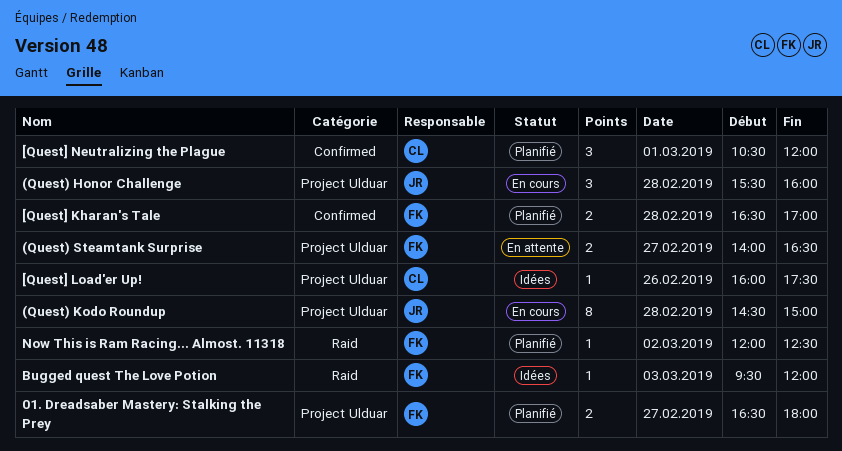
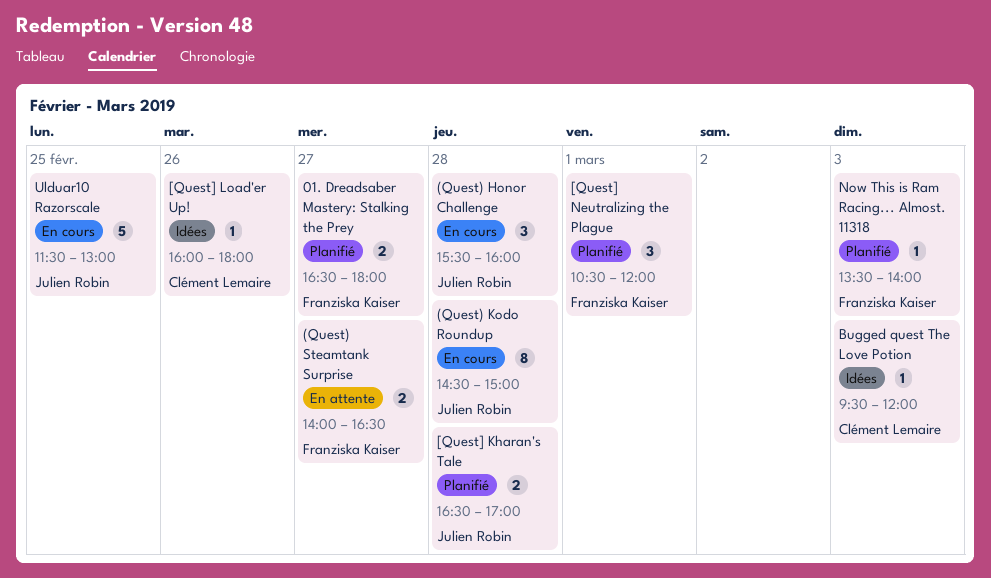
[Quest] Kharan's Tale, owner: Franziska Kaiser -> Julien Robin
[Quest] Load'er Up!, ends: 17:30 -> 18:00
[Quest] Neutralizing the Plague, owner: Clément Lemaire -> Franziska Kaiser
Bugged quest The Love Potion, owner: Franziska Kaiser -> Clément Lemaire
Now This is Ram Racing... Almost. 11318, day: Mar 2 -> Mar 3
Now This is Ram Racing... Almost. 11318, begins: 12:00 -> 13:30
Now This is Ram Racing... Almost. 11318, ends: 12:30 -> 14:00
Ulduar10 Razorscale: none -> present

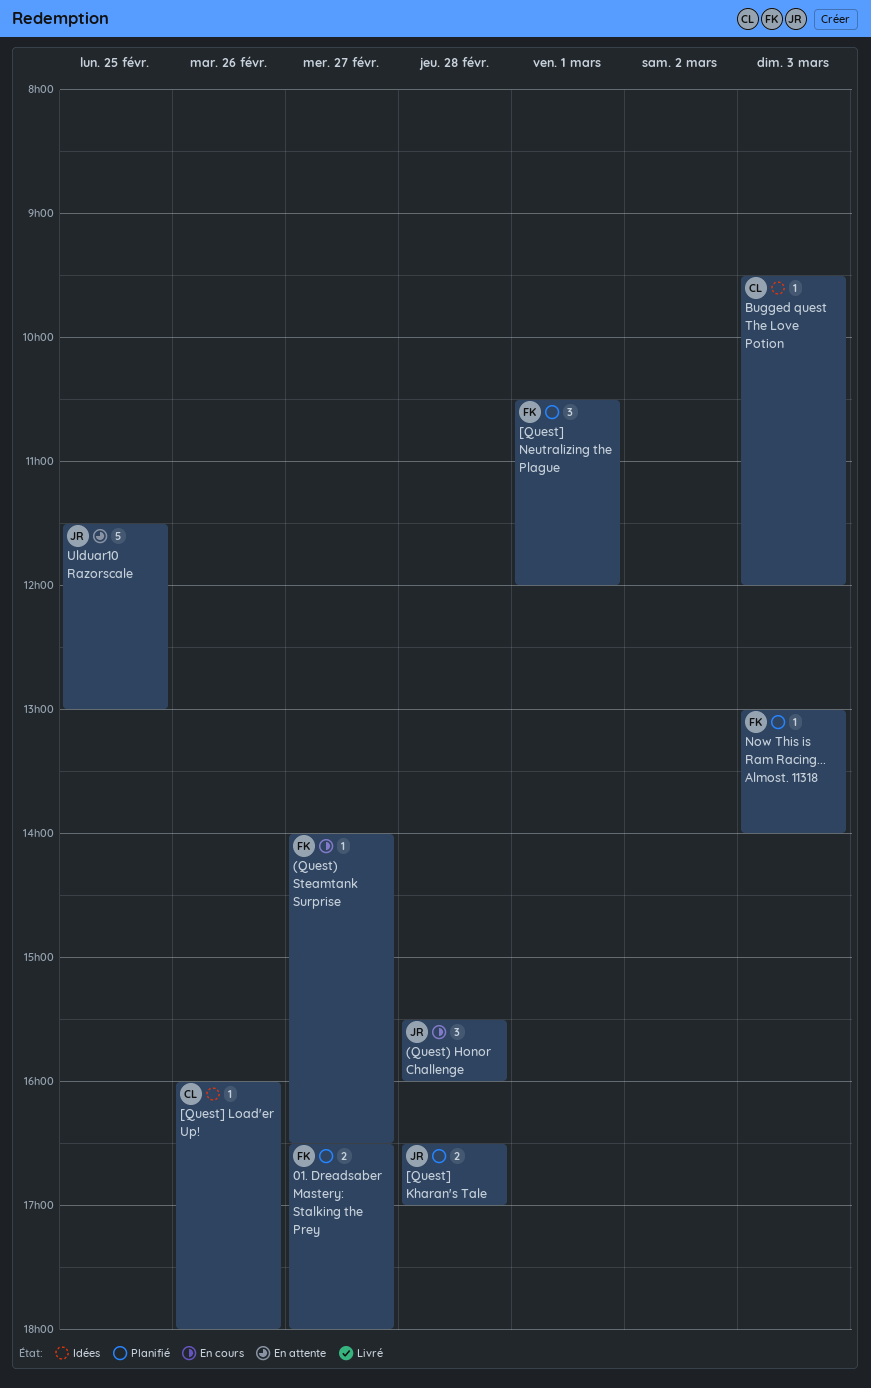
(Quest) Kodo Roundup: present -> none
(Quest) Steamtank Surprise, status: En attente -> En cours
(Quest) Steamtank Surprise, estimate: 2 -> 1
Now This is Ram Racing... Almost. 11318, begins: 13:30 -> 13:00
Ulduar10 Razorscale, status: En cours -> En attente

